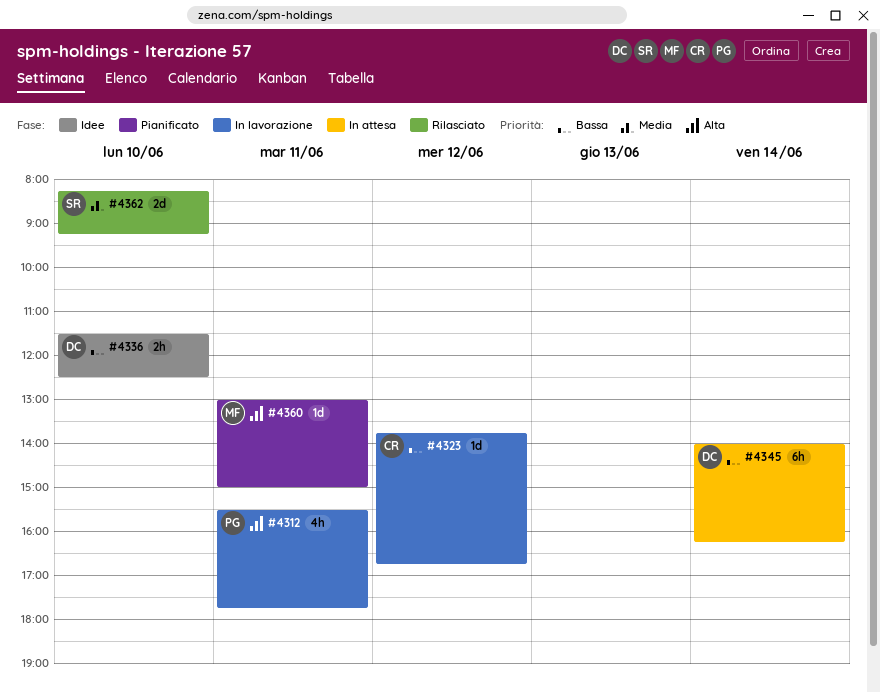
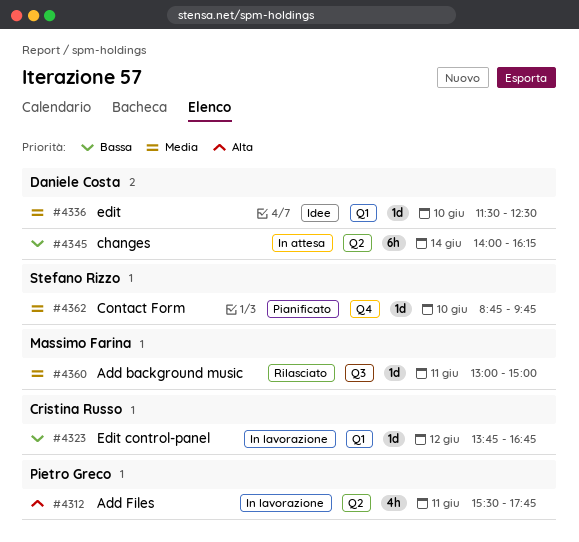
#4336, priority: Bassa -> Media
#4336, estimate: 2h -> 1d
#4360, status: Pianificato -> Rilasciato
#4360, priority: Alta -> Media
#4362, status: Rilasciato -> Pianificato
#4362, estimate: 2d -> 1d
#4362, begins: 08:15 -> 08:45
#4362, ends: 09:15 -> 09:45

